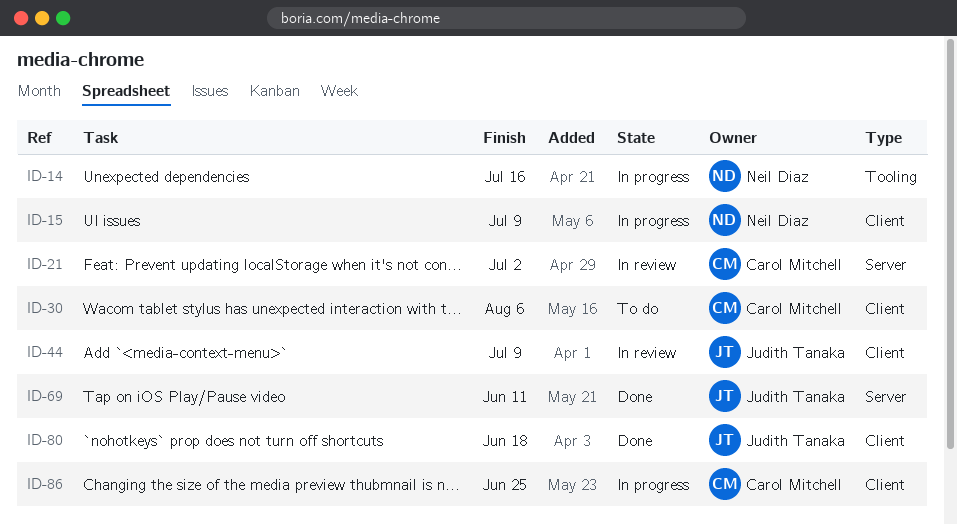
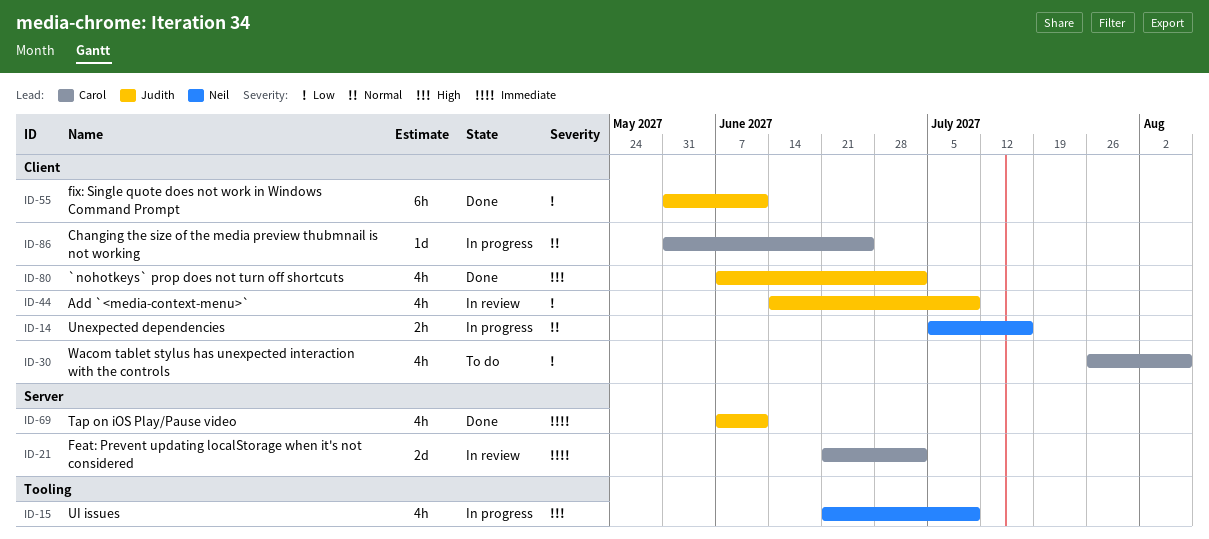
ID-14, label: Tooling -> Client
ID-15, label: Client -> Tooling
ID-55: none -> present
ID-80, due: Jun 18 -> Jul 2

